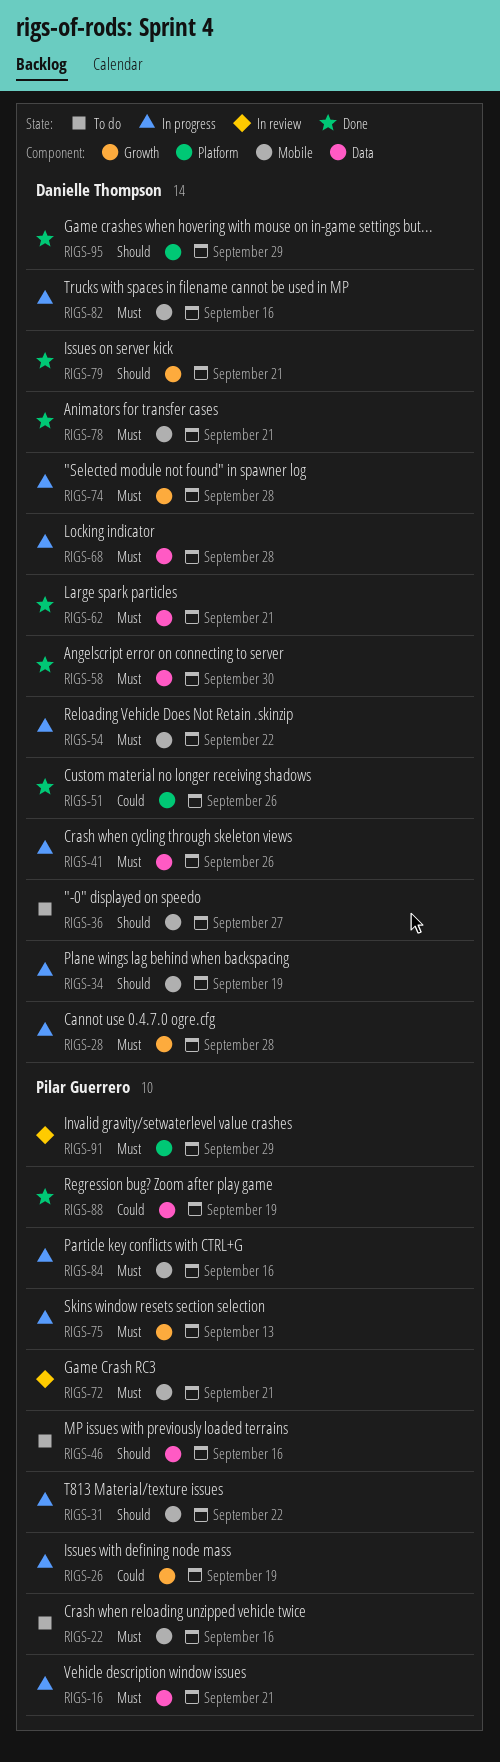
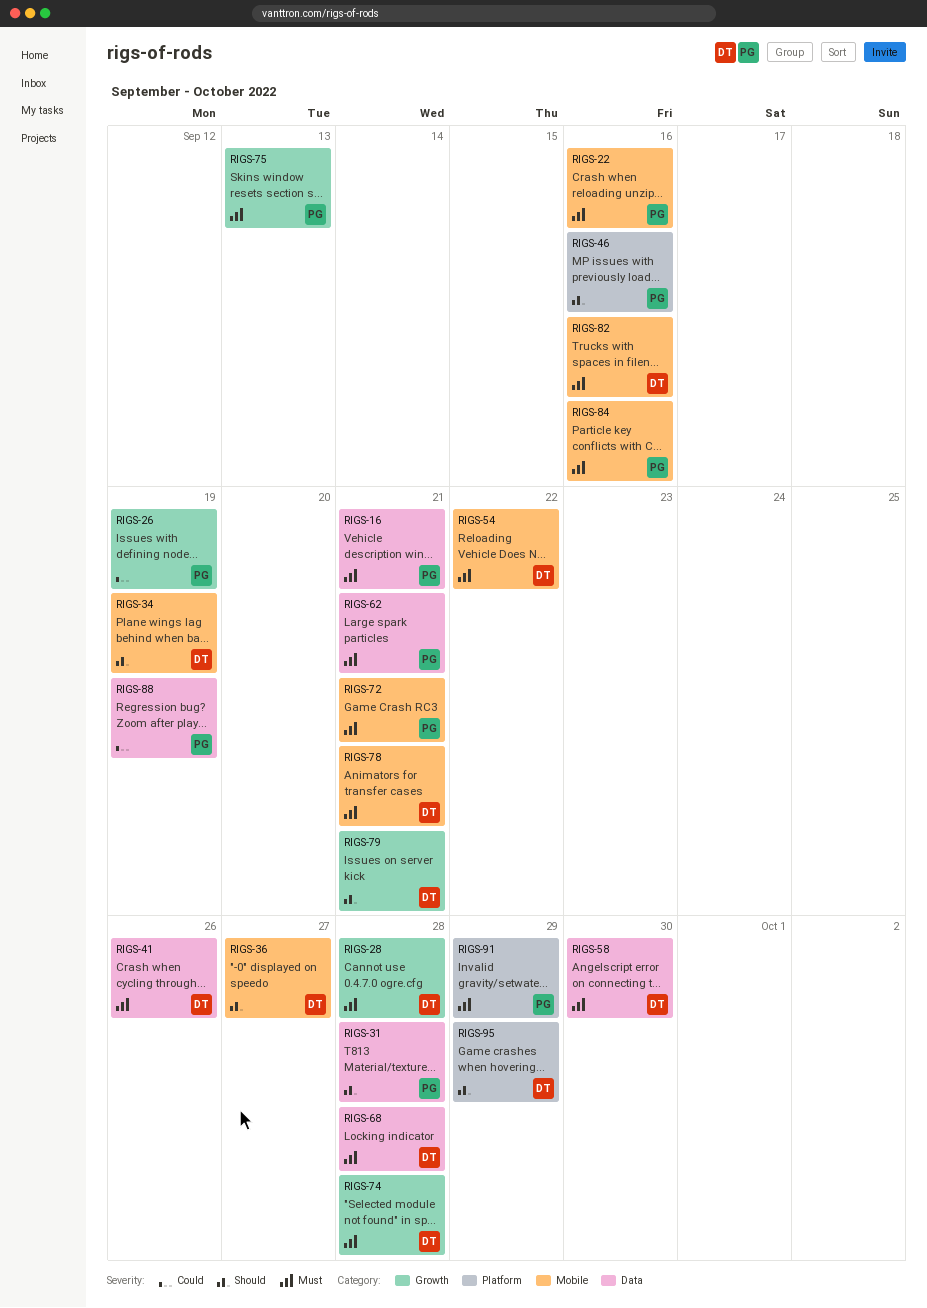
RIGS-31, label: Mobile -> Data
RIGS-31, due: Sep 22 -> Sep 28
RIGS-46, label: Data -> Platform
RIGS-51: present -> none
RIGS-62, owner: Danielle Thompson -> Pilar Guerrero

